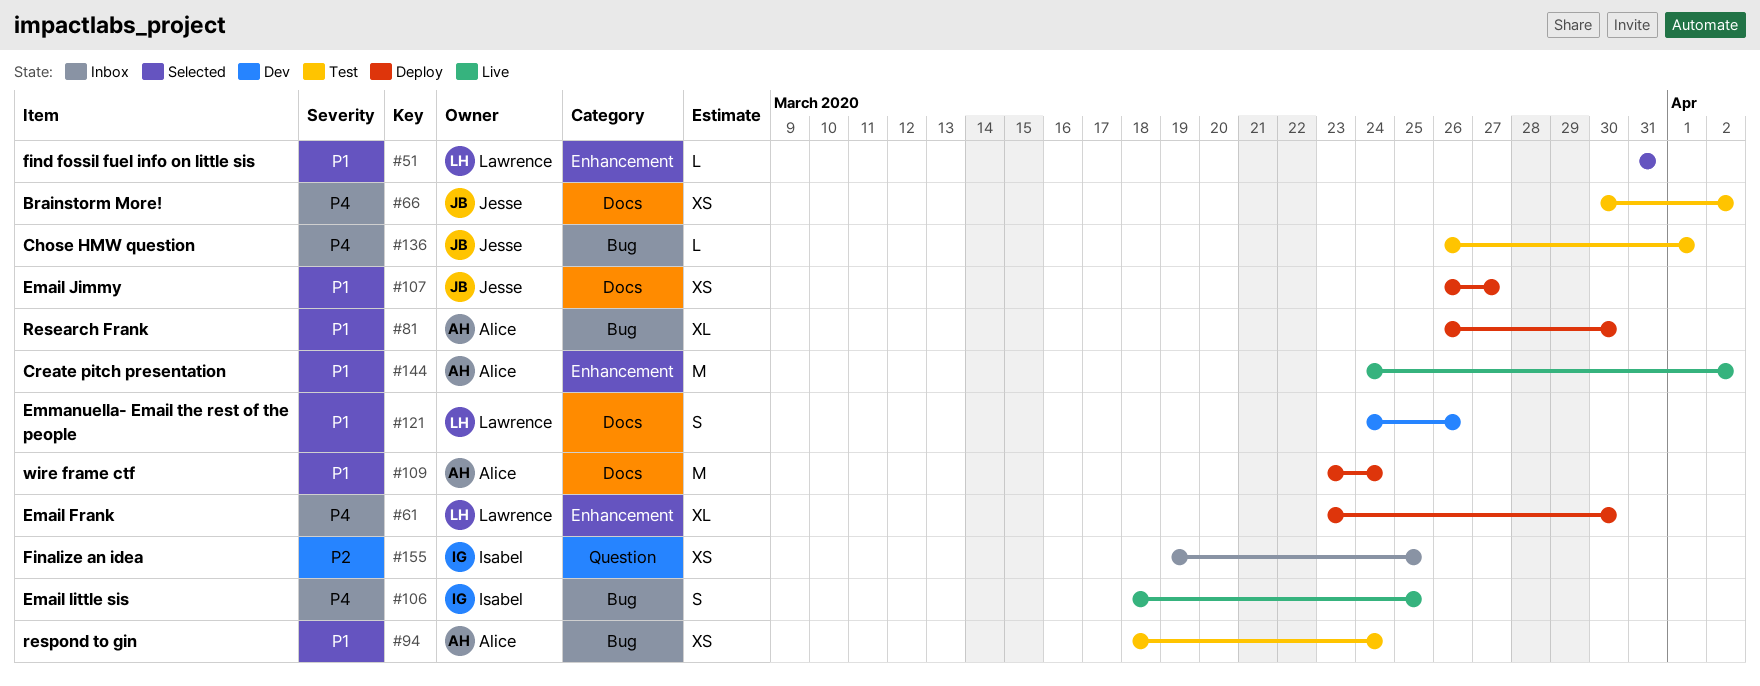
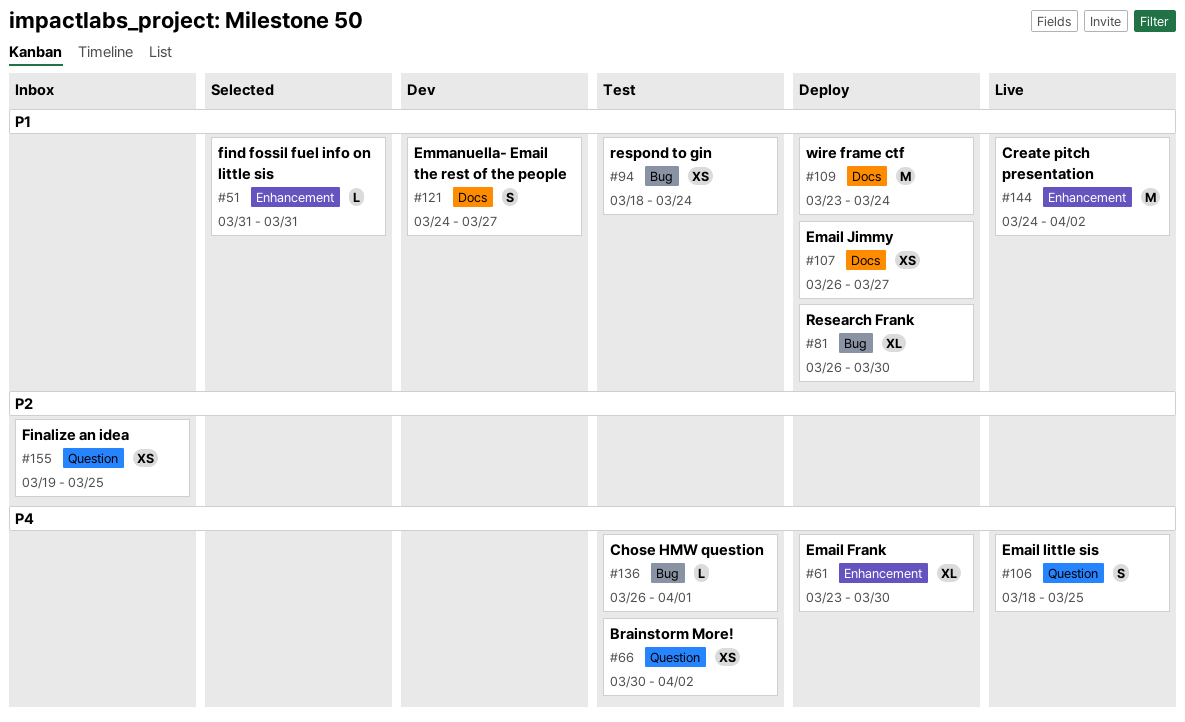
#66, label: Docs -> Question
#106, label: Bug -> Question
#121, due: Mar 26 -> Mar 27

